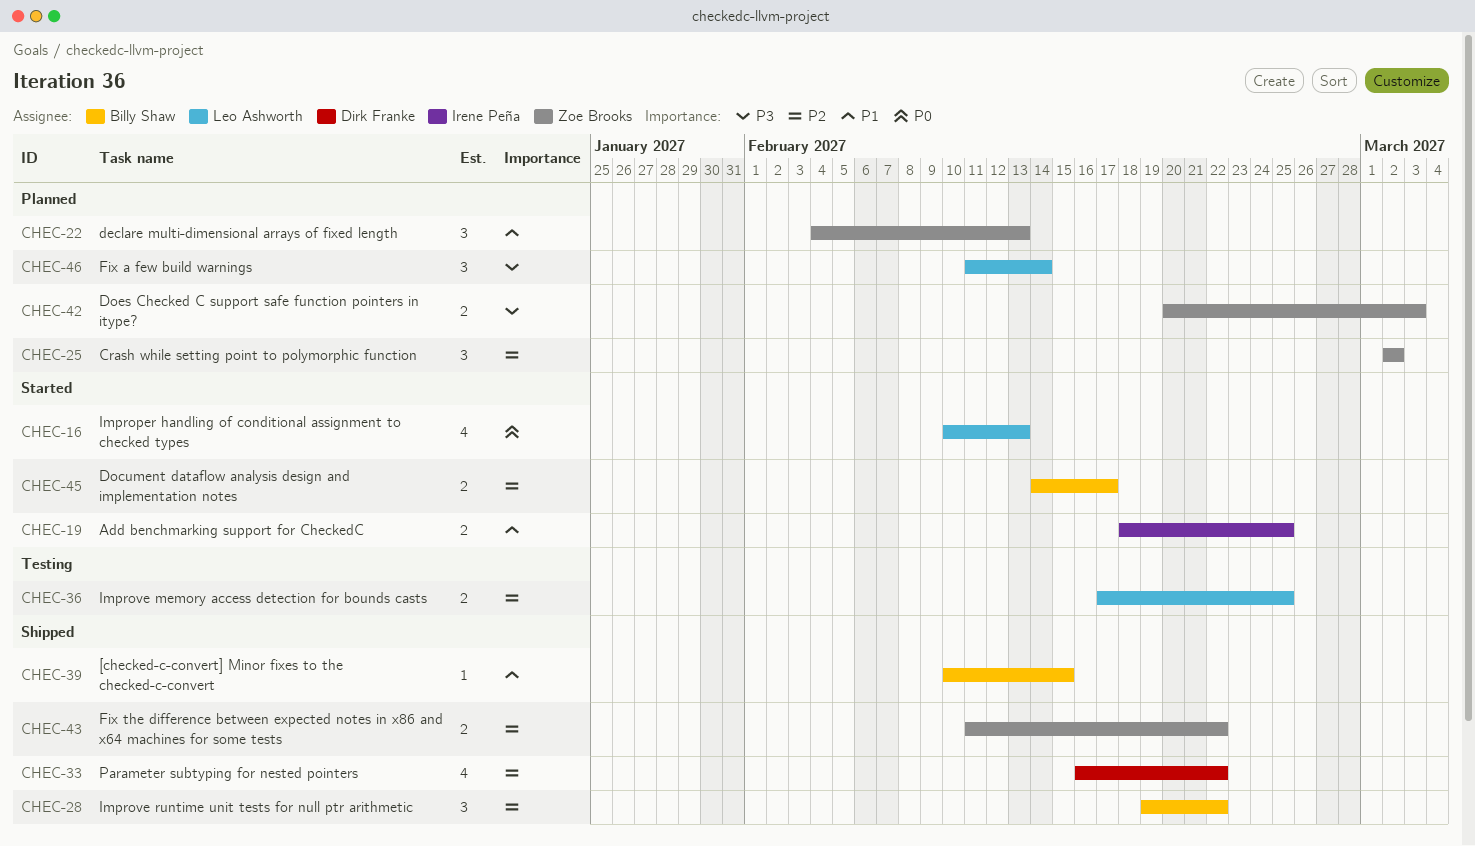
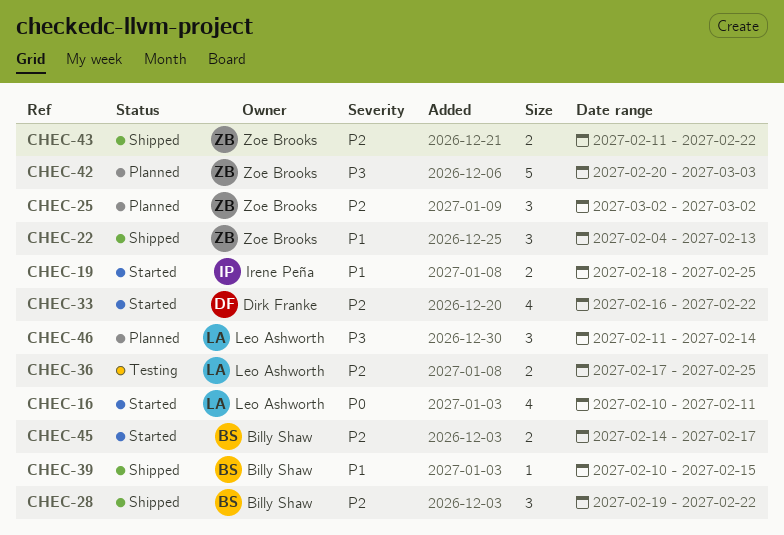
CHEC-16, due: Feb 13 -> Feb 11
CHEC-22, status: Planned -> Shipped
CHEC-33, status: Shipped -> Started
CHEC-42, estimate: 2 -> 5

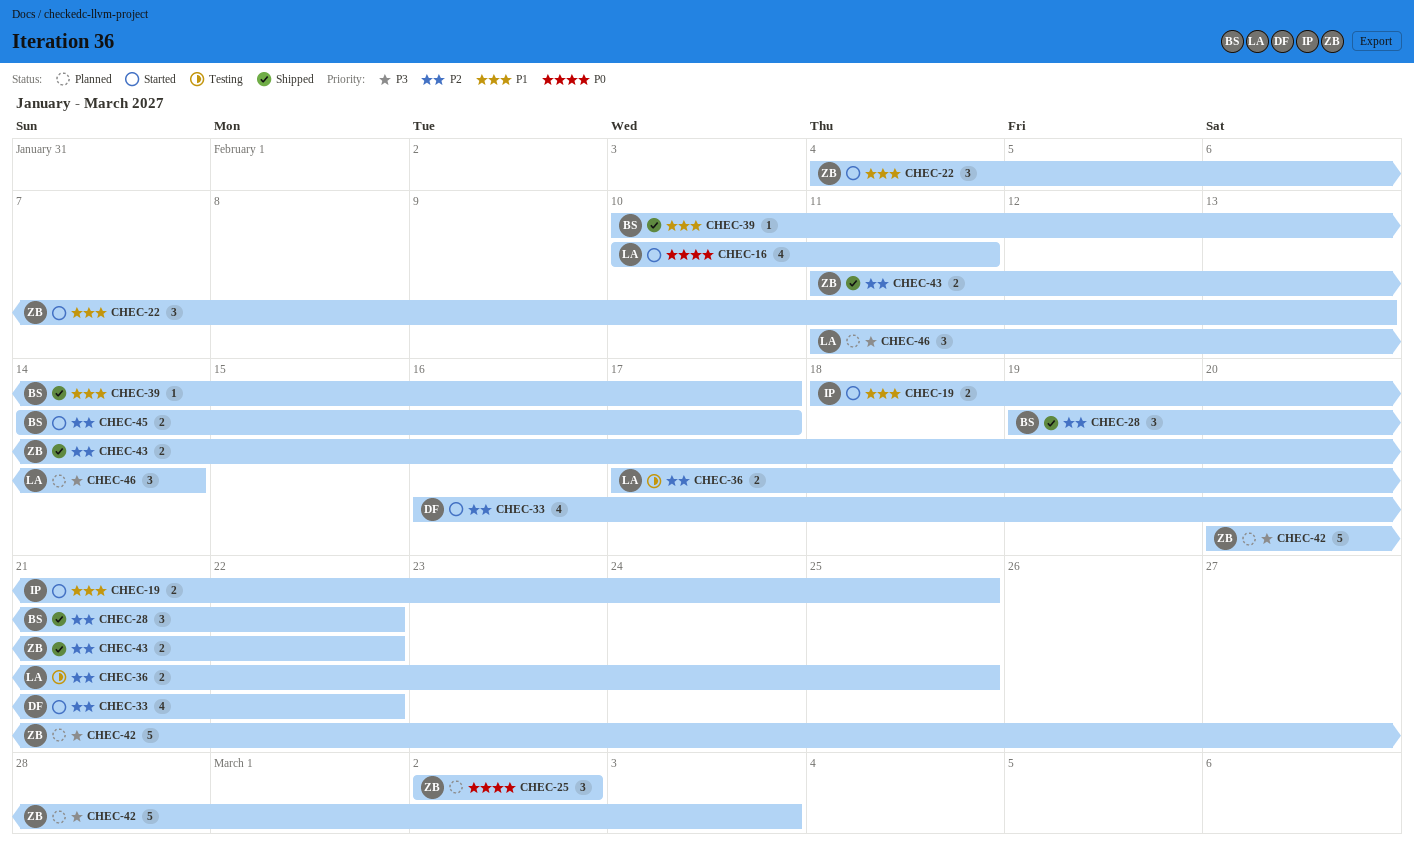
CHEC-22, status: Shipped -> Started
CHEC-25, priority: P2 -> P0
CHEC-39, due: Feb 15 -> Feb 17

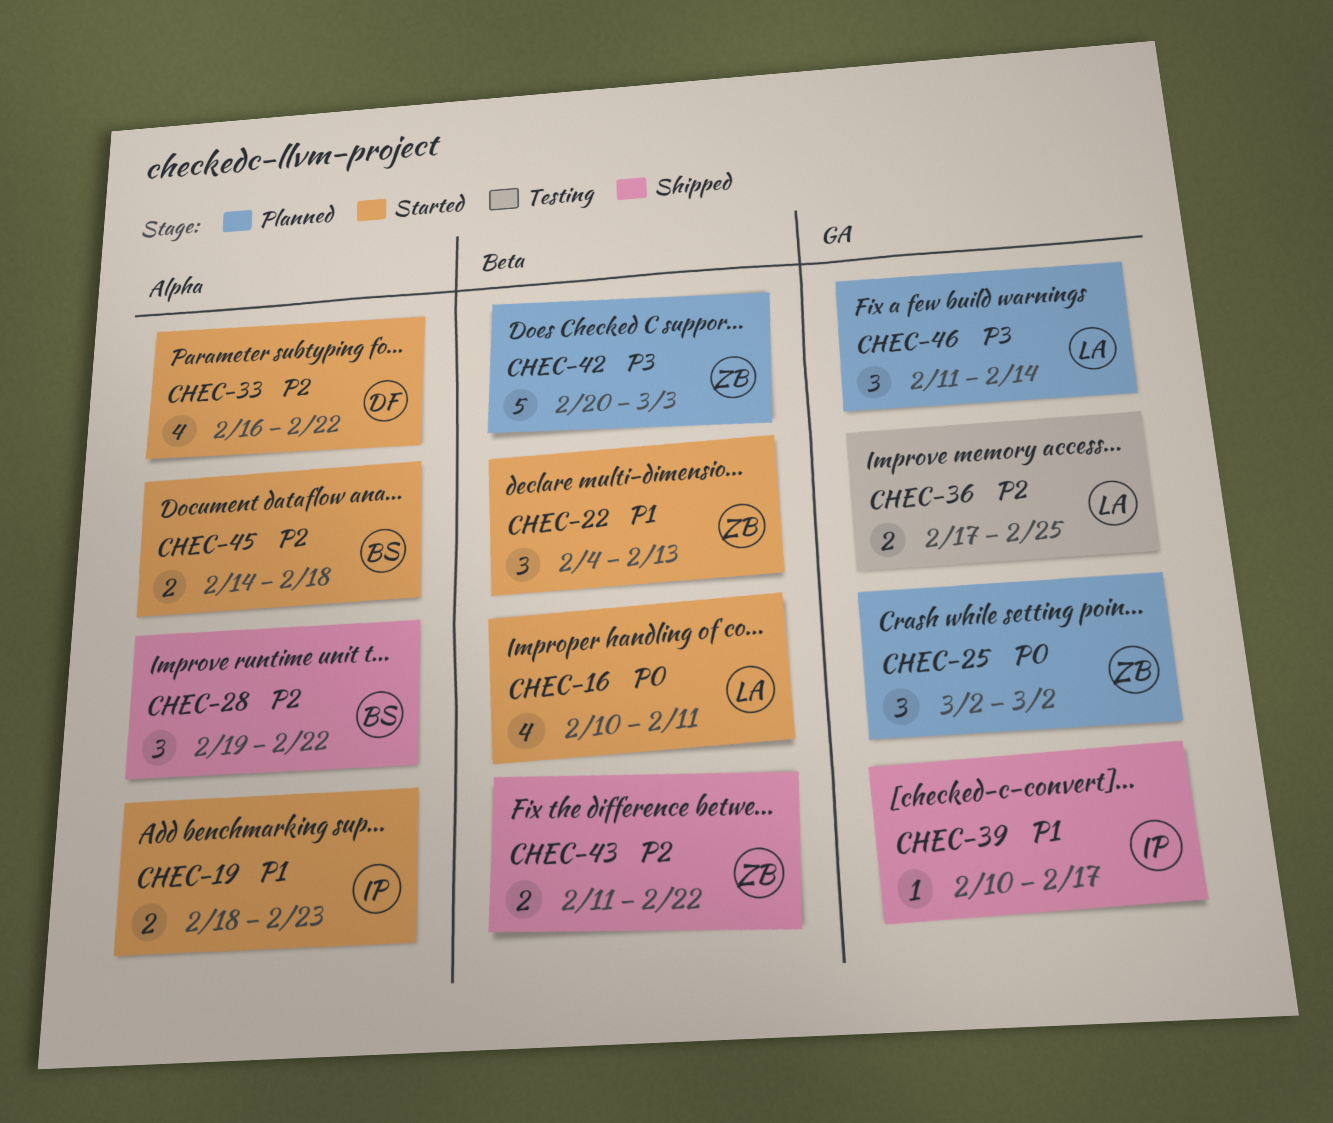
CHEC-19, due: Feb 25 -> Feb 23
CHEC-39, owner: BS -> IP
CHEC-45, due: Feb 17 -> Feb 18

